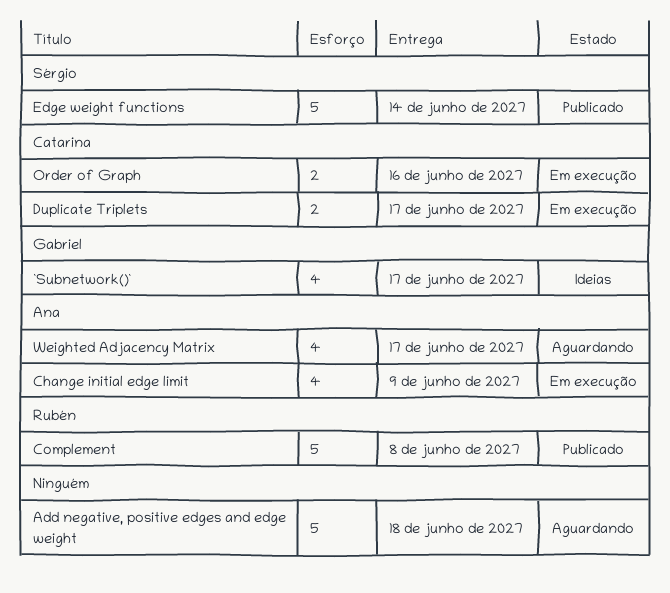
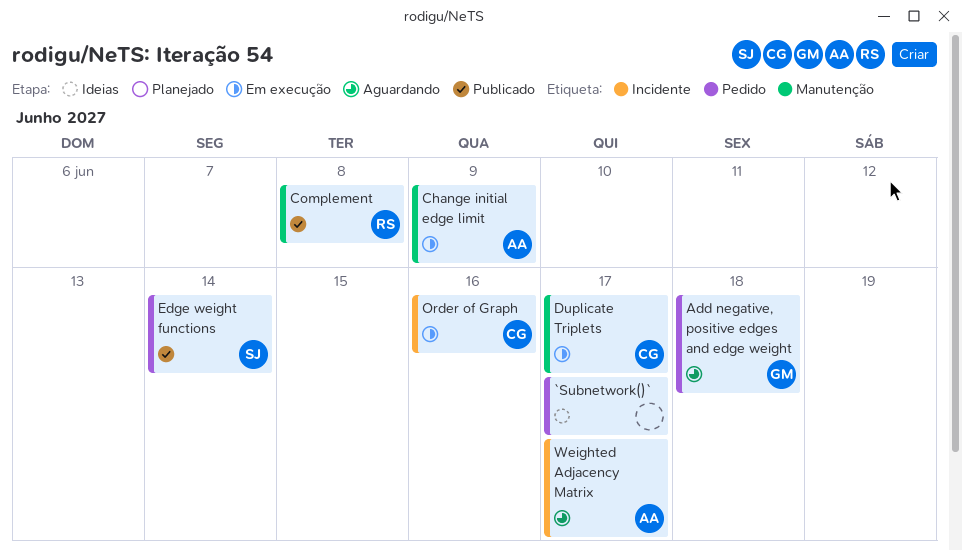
`Subnetwork()`, owner: Gabriel -> none
Add negative, positive edges and edge weight, owner: none -> Gabriel

